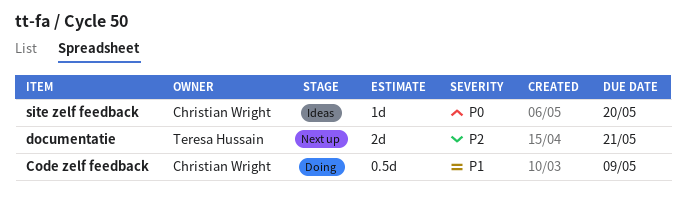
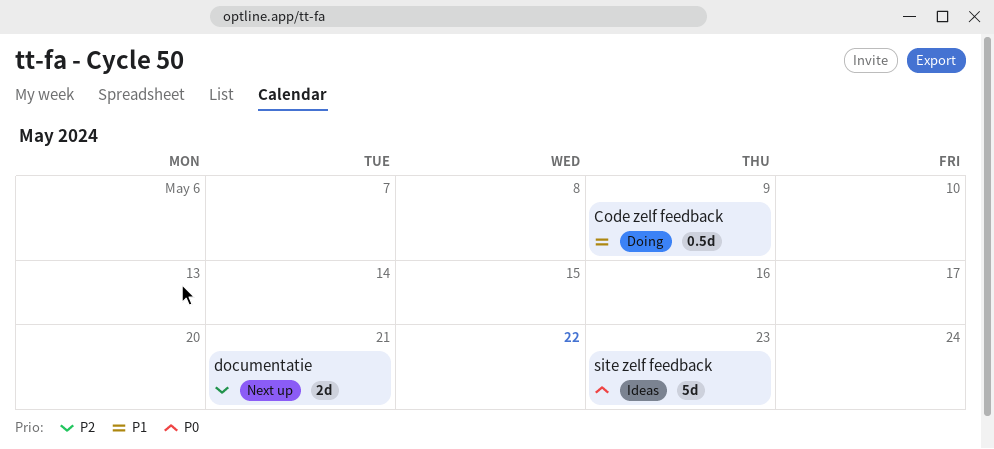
site zelf feedback, estimate: 1d -> 5d
site zelf feedback, due: May 20 -> May 23

